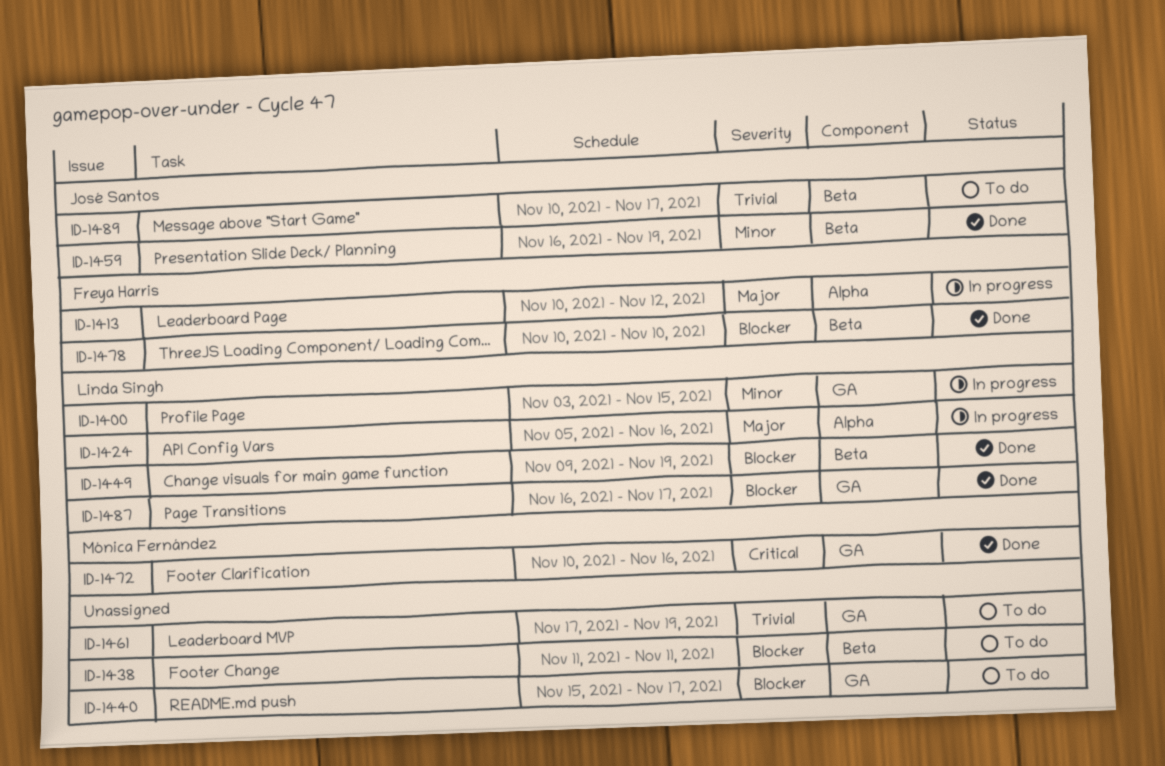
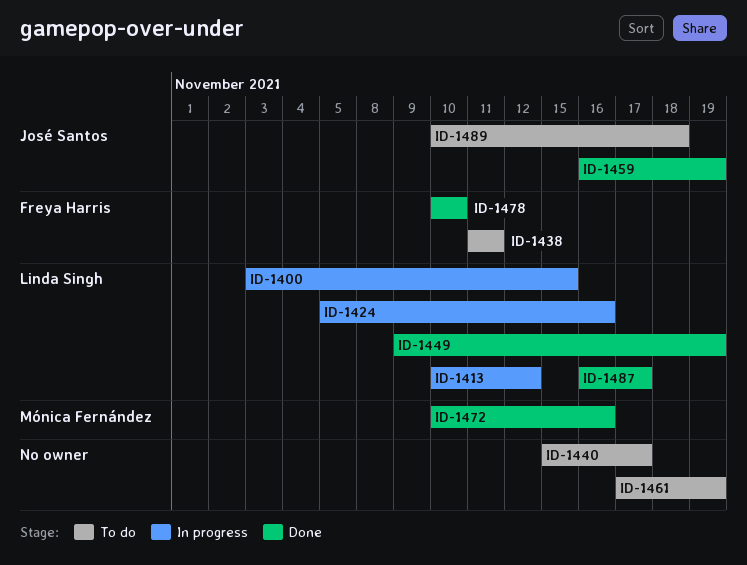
ID-1413, owner: Freya Harris -> Linda Singh
ID-1438, owner: none -> Freya Harris
ID-1489, due: Nov 17 -> Nov 18

